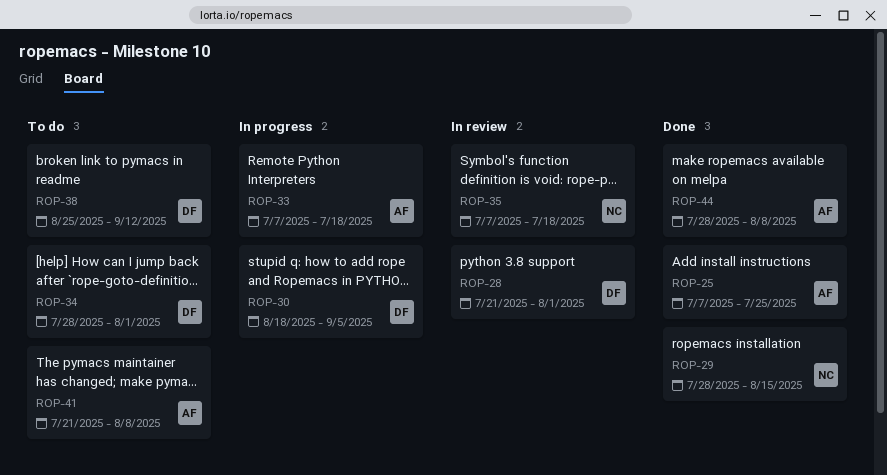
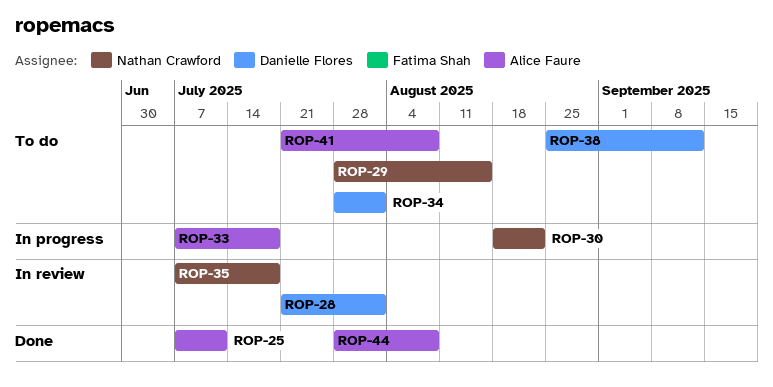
ROP-25, due: Jul 25 -> Jul 11
ROP-29, status: Done -> To do
ROP-30, owner: Danielle Flores -> Nathan Crawford
ROP-30, due: Sep 5 -> Aug 22

